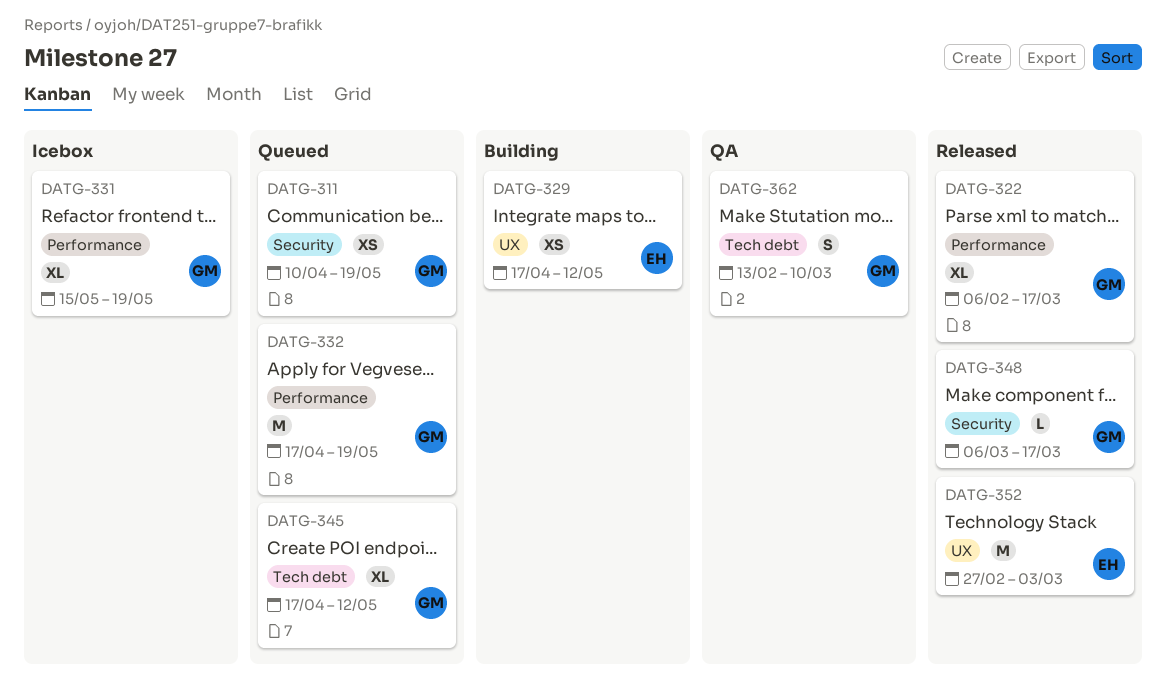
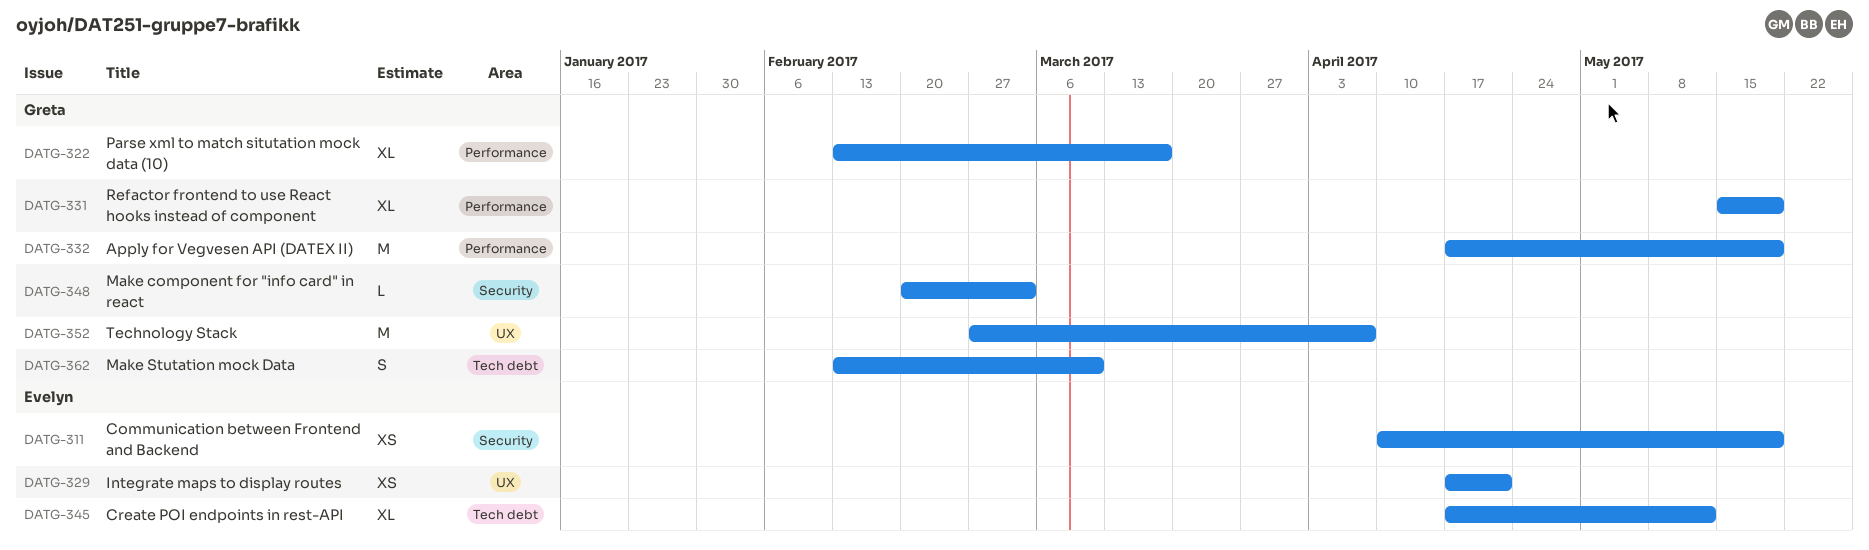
DATG-311, owner: Greta -> Evelyn
DATG-322, start: Feb 6 -> Feb 13
DATG-329, due: May 12 -> Apr 21
DATG-345, owner: Greta -> Evelyn
DATG-348, start: Mar 6 -> Feb 20
DATG-348, due: Mar 17 -> Mar 3
DATG-352, owner: Evelyn -> Greta
DATG-352, due: Mar 3 -> Apr 7

